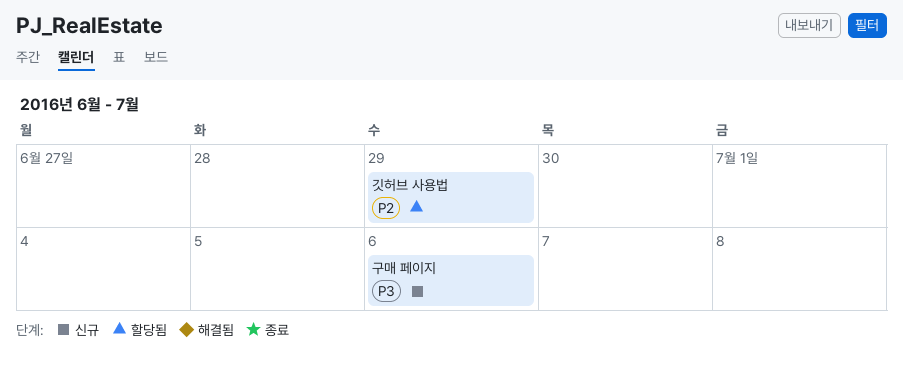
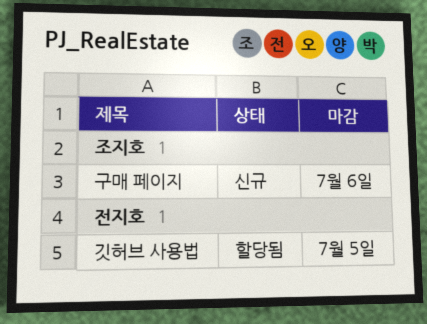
깃허브 사용법, due: Jun 29 -> Jul 5

